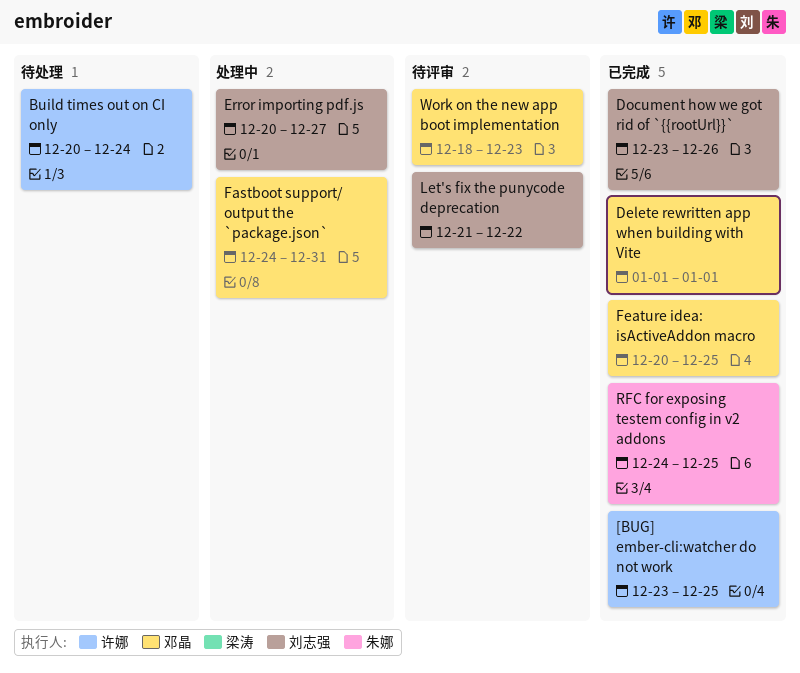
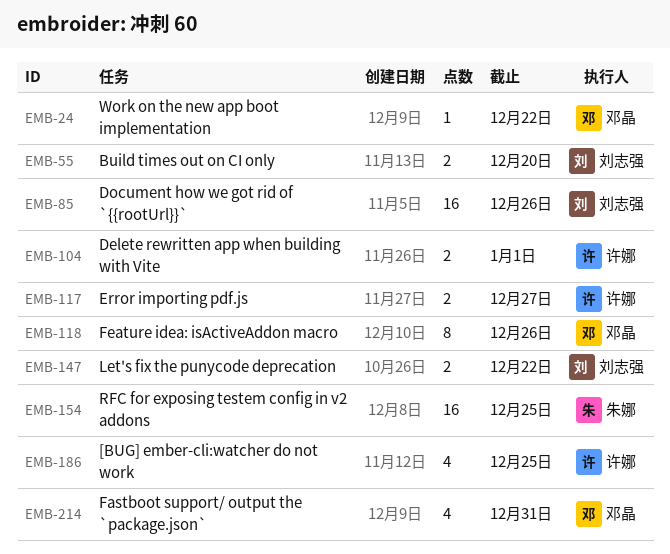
Build times out on CI only, owner: 许娜 -> 刘志强
Build times out on CI only, due: Dec 24 -> Dec 20
Delete rewritten app when building with Vite, owner: 邓晶 -> 许娜
Error importing pdf.js, owner: 刘志强 -> 许娜
Feature idea: isActiveAddon macro, due: Dec 25 -> Dec 26
Work on the new app boot implementation, due: Dec 23 -> Dec 22

